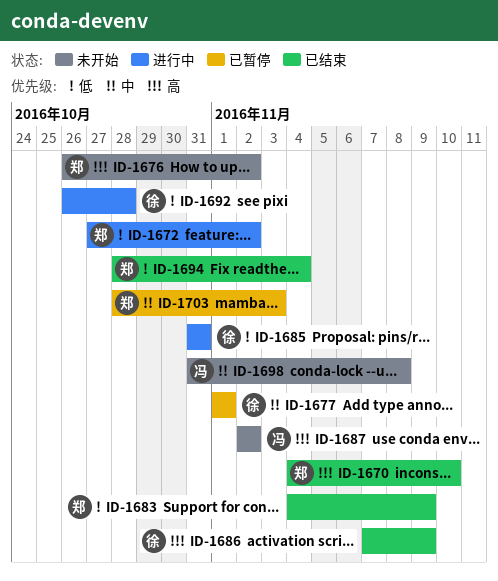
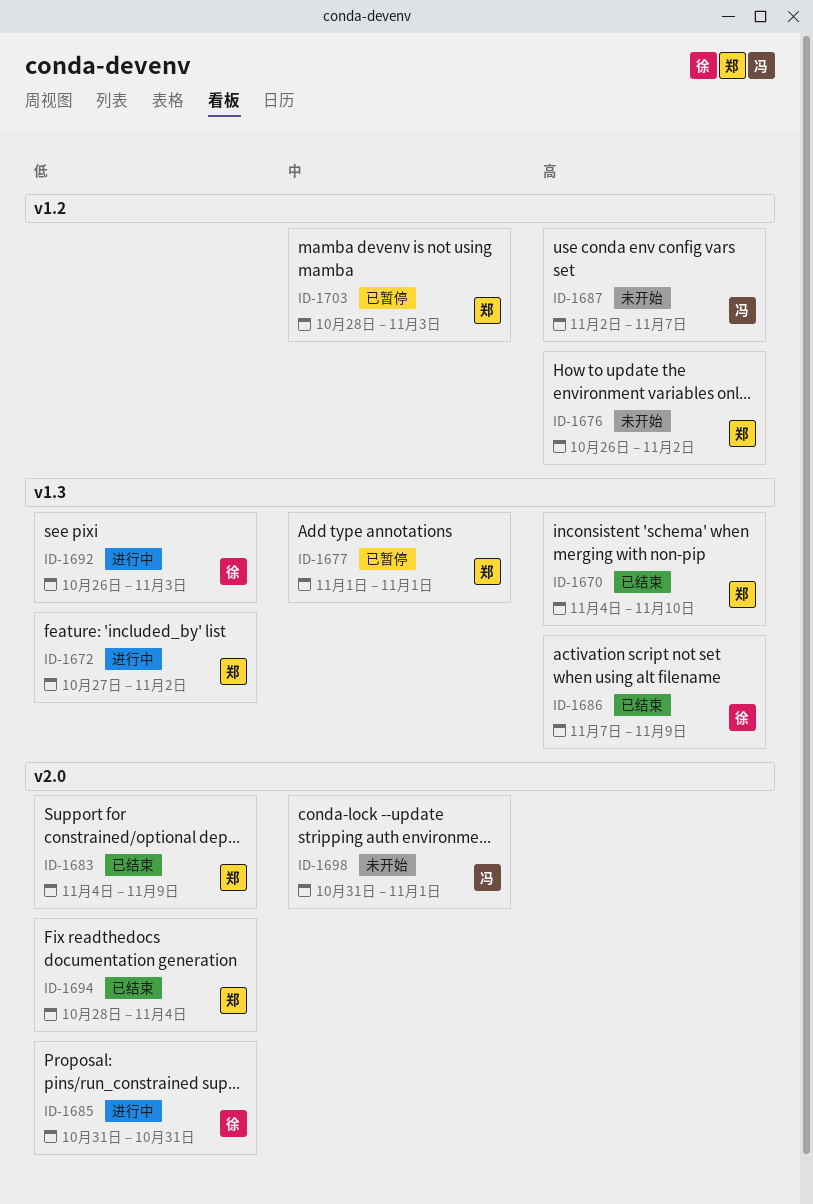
ID-1677, owner: 徐 -> 郑
ID-1687, due: Nov 2 -> Nov 7
ID-1692, due: Oct 28 -> Nov 3
ID-1698, due: Nov 8 -> Nov 1

